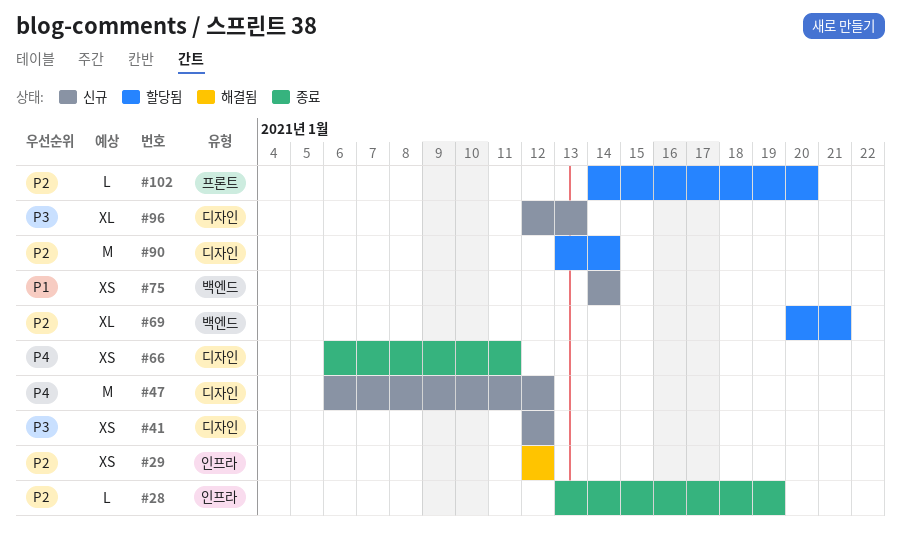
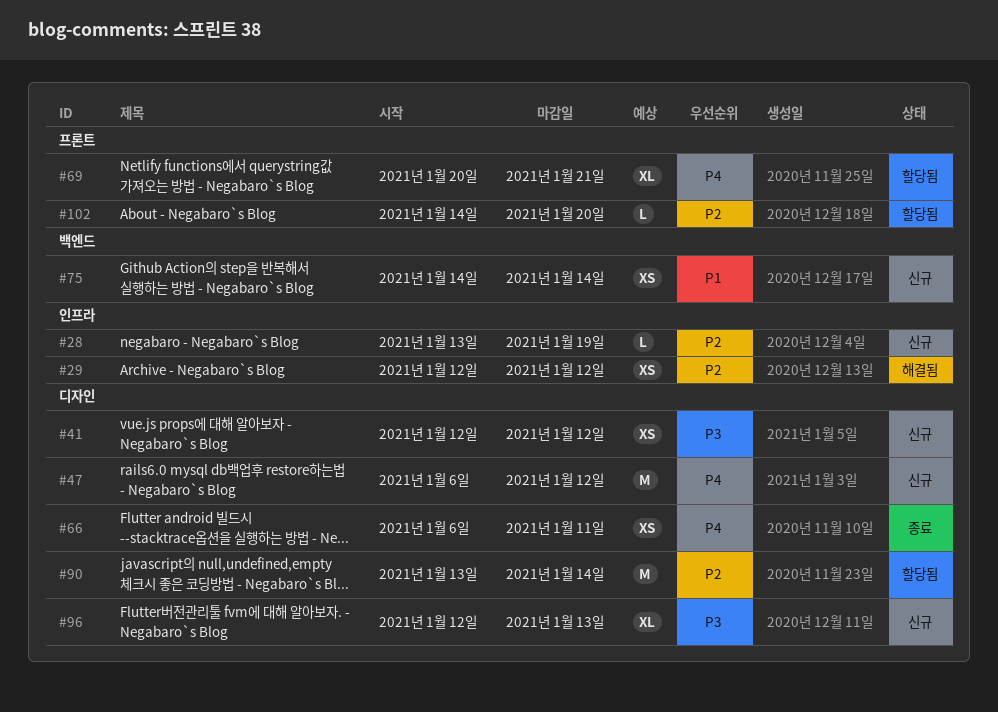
#28, status: 종료 -> 신규
#69, priority: P2 -> P4
#69, label: 백엔드 -> 프론트

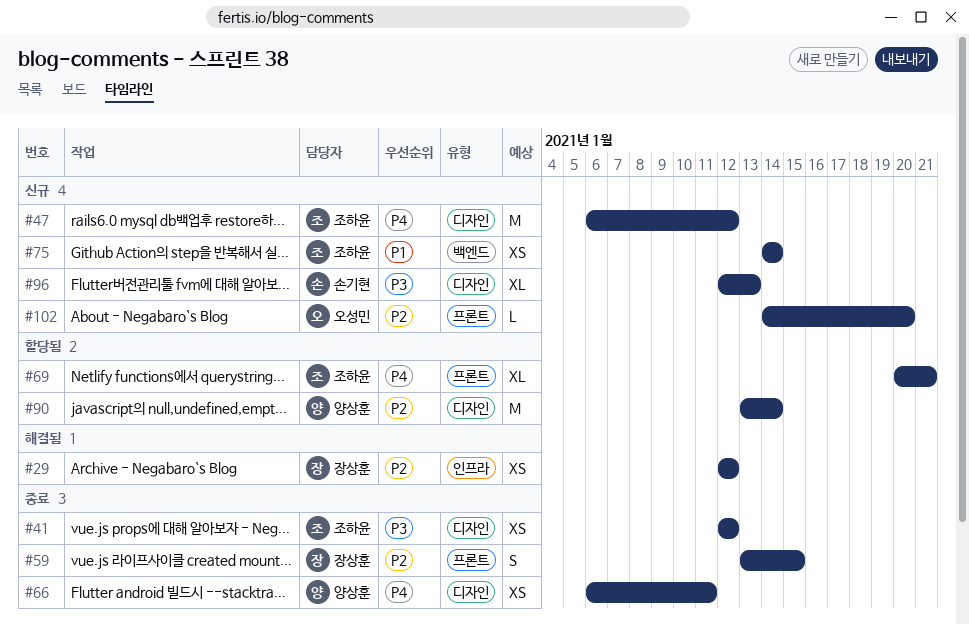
#28: present -> none
#41, status: 신규 -> 종료
#59: none -> present
#102, status: 할당됨 -> 신규

